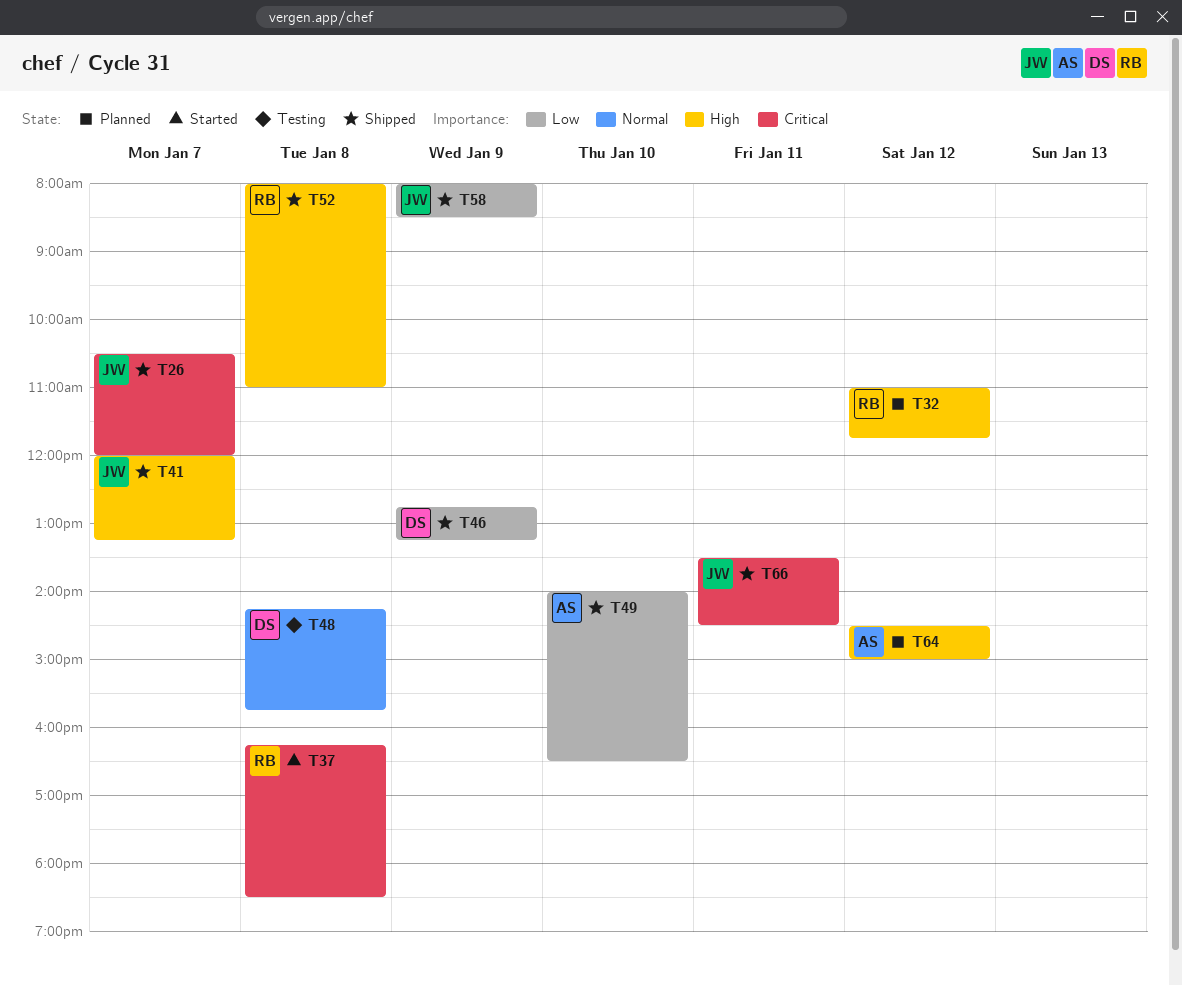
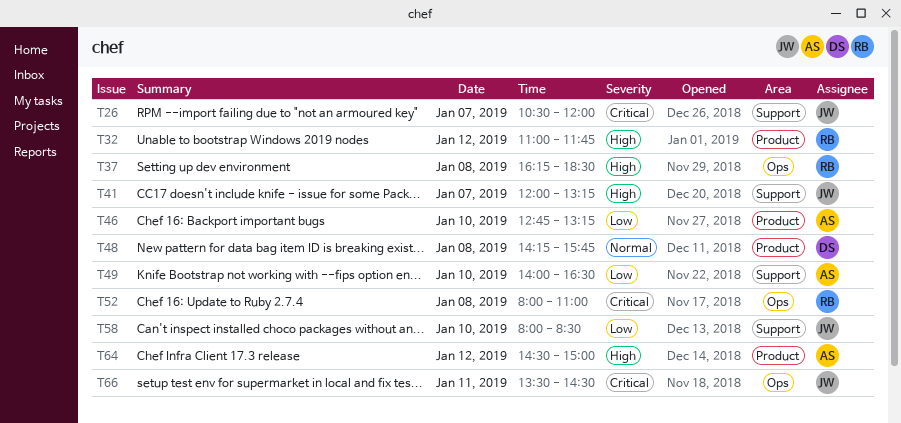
T37, priority: Critical -> High
T46, owner: DS -> AS
T46, day: Jan 9 -> Jan 10
T52, priority: High -> Critical
T58, day: Jan 9 -> Jan 10

